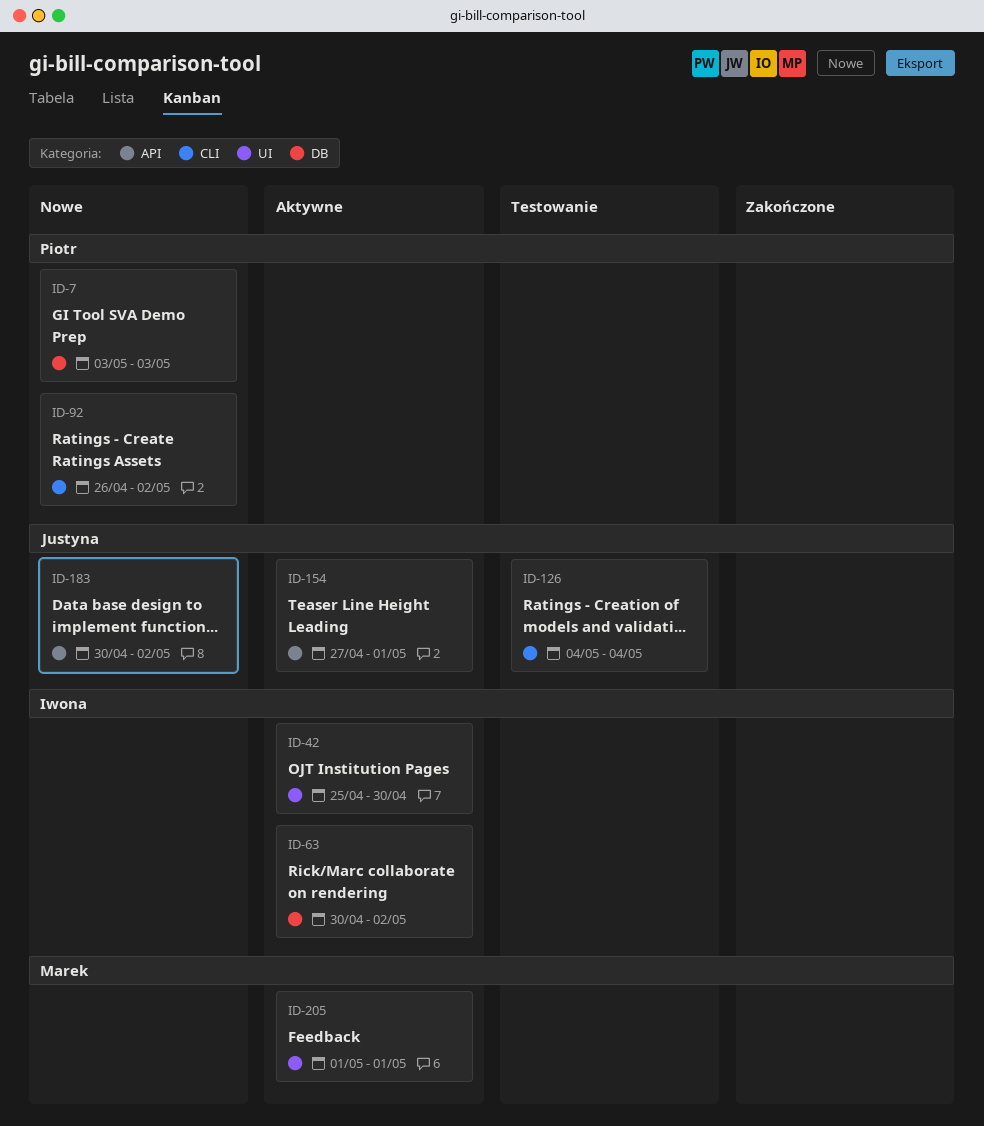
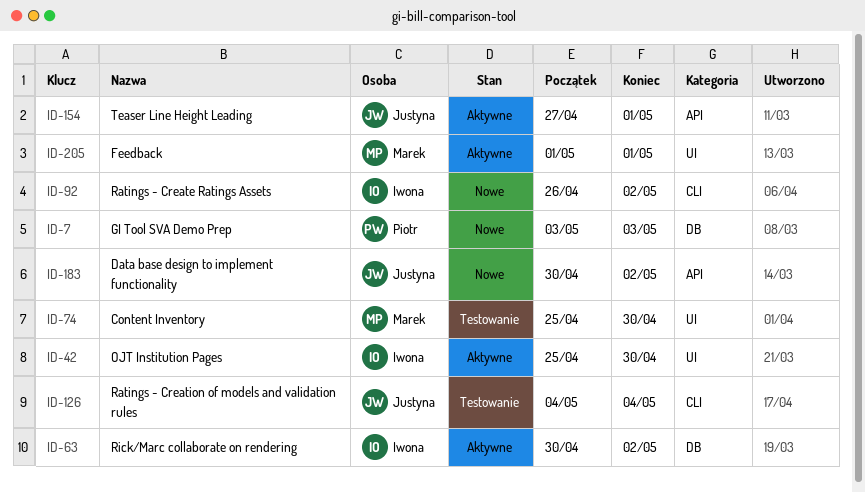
ID-74: none -> present
ID-92, owner: Piotr -> Iwona

